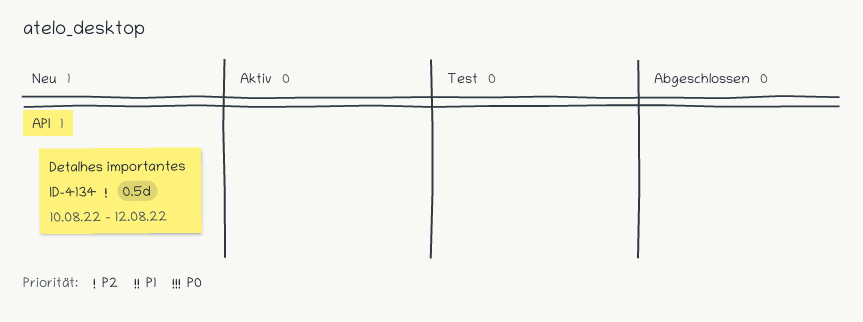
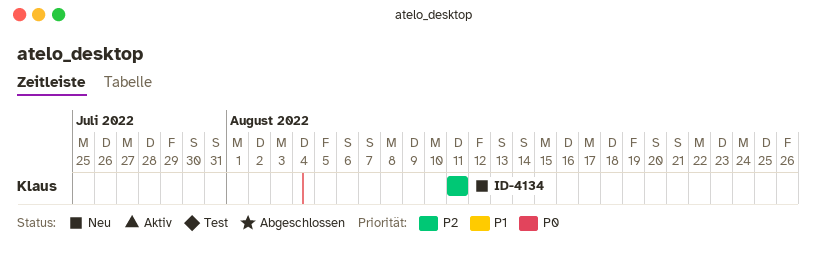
ID-4134, start: Aug 10 -> Aug 11
ID-4134, due: Aug 12 -> Aug 11

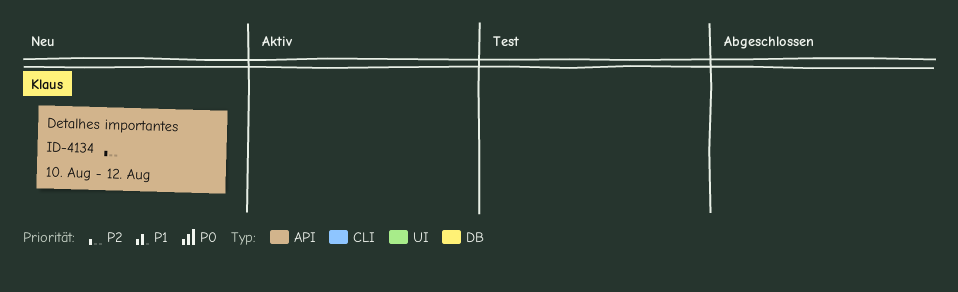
ID-4134, start: Aug 11 -> Aug 10
ID-4134, due: Aug 11 -> Aug 12

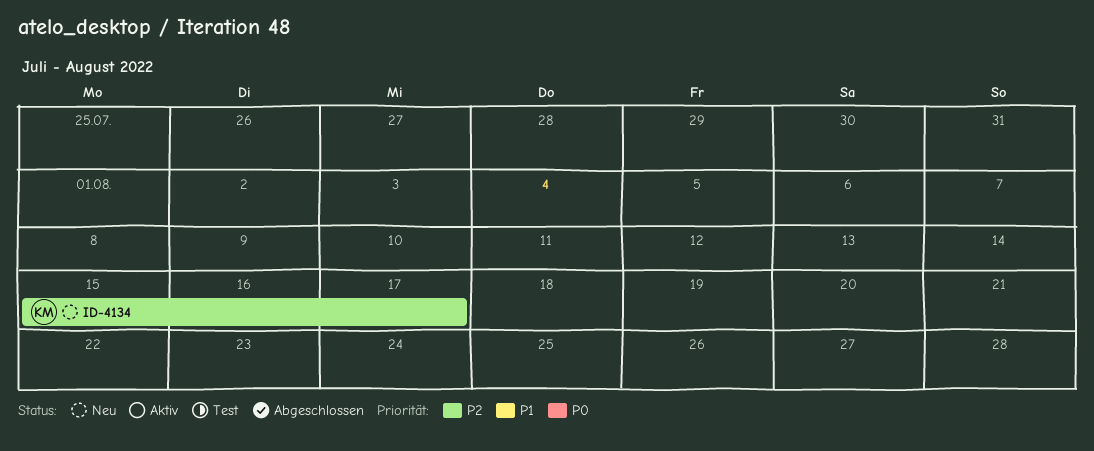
ID-4134, start: Aug 10 -> Aug 15
ID-4134, due: Aug 12 -> Aug 17

